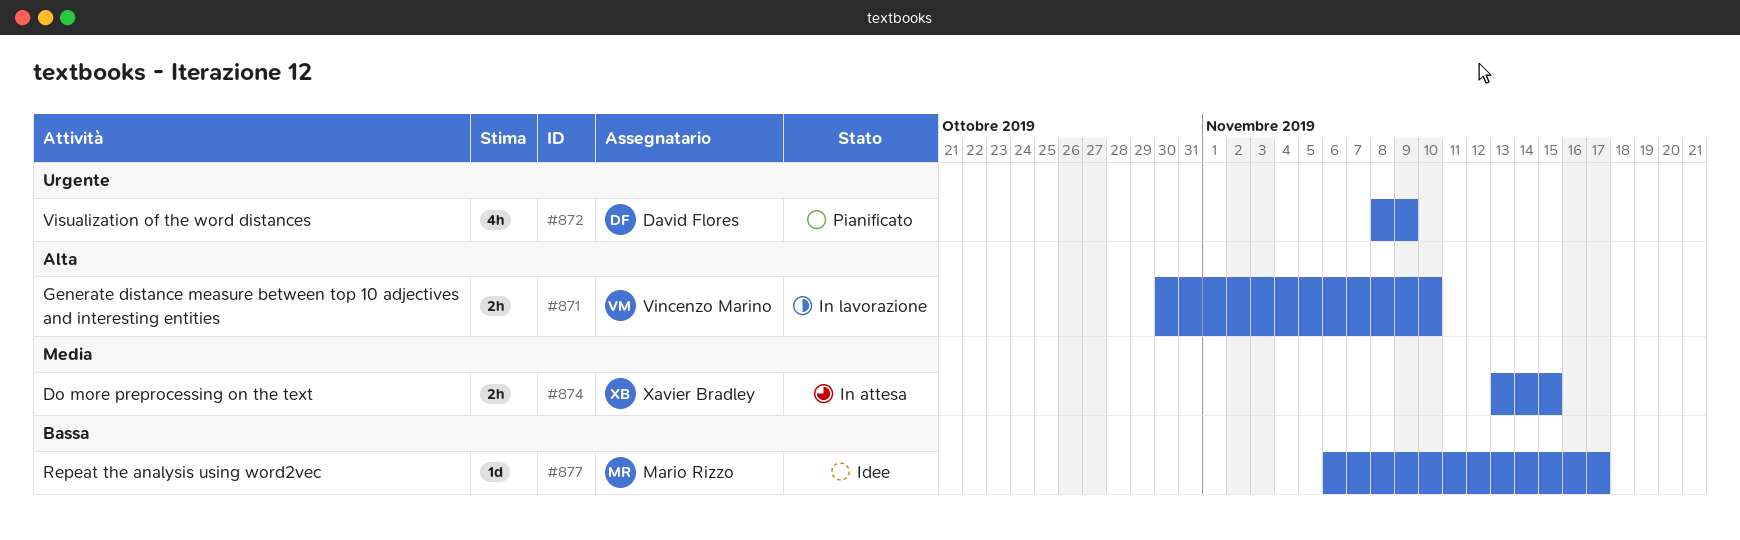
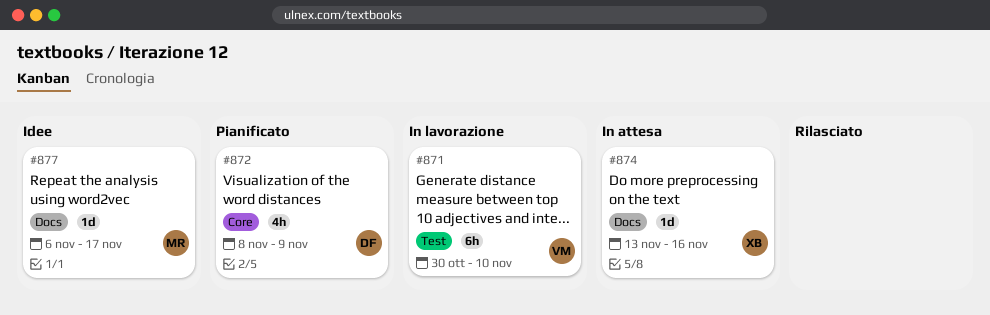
#871, estimate: 2h -> 6h
#874, estimate: 2h -> 1d
#874, due: Nov 15 -> Nov 16

